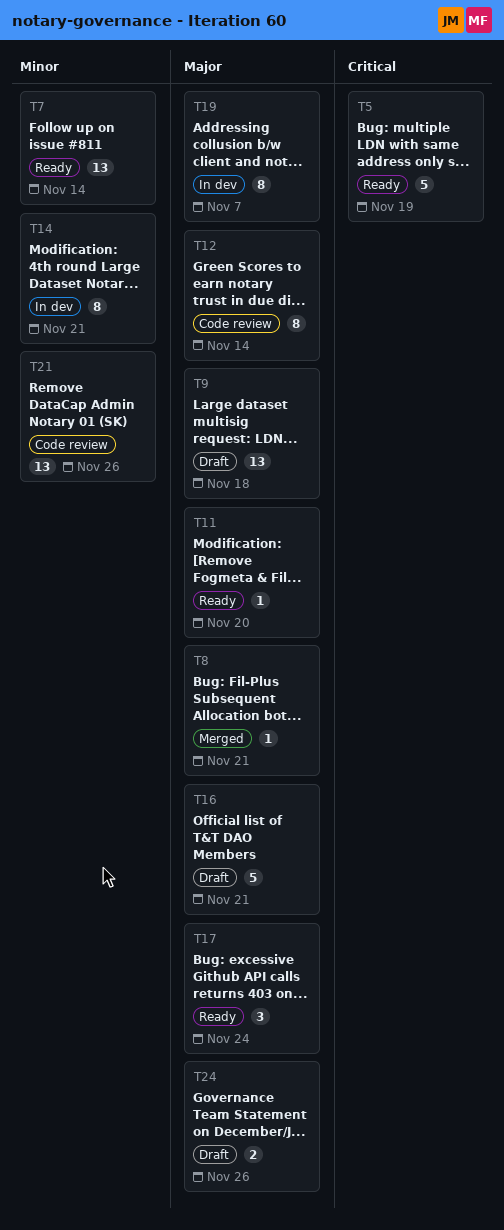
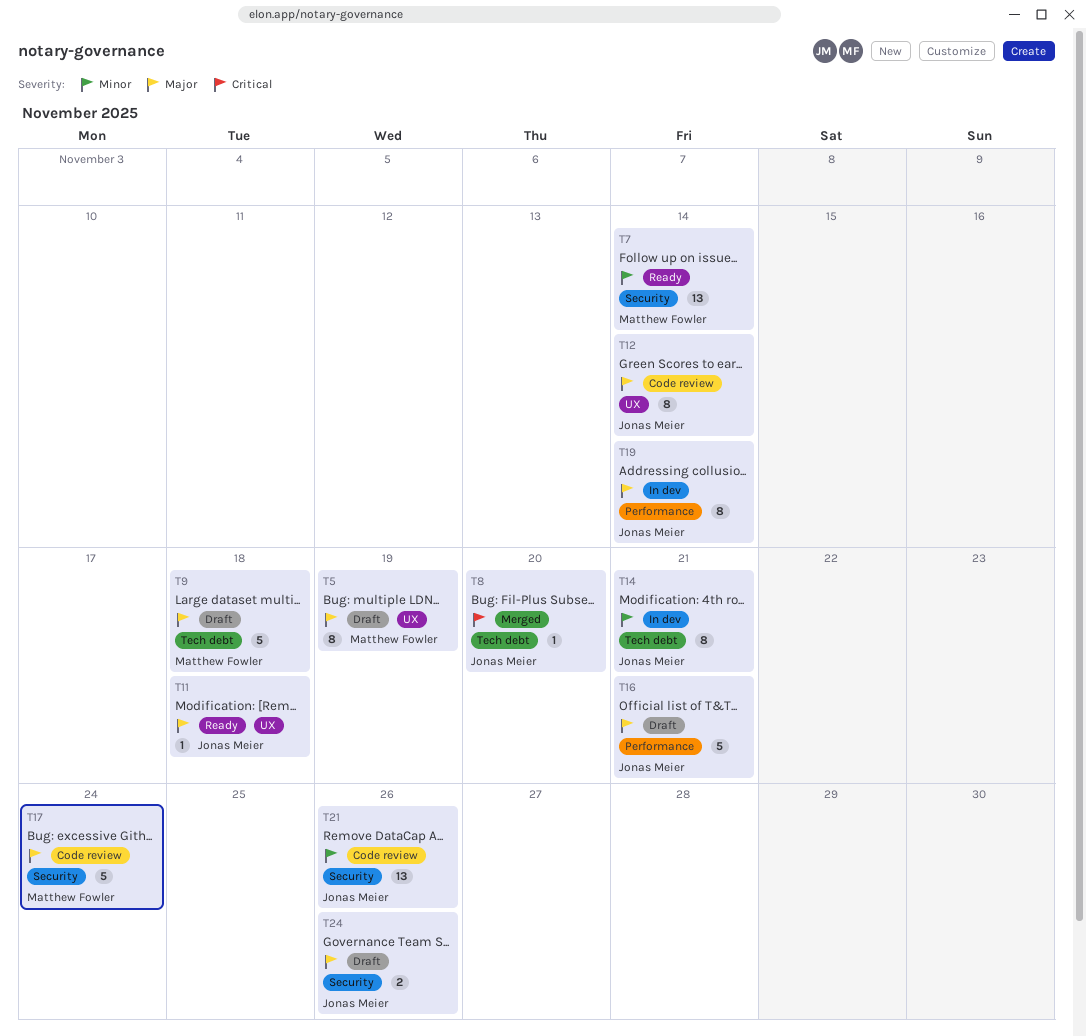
T5, status: Ready -> Draft
T5, priority: Critical -> Major
T5, estimate: 5 -> 8
T8, priority: Major -> Critical
T8, due: Nov 21 -> Nov 20
T9, estimate: 13 -> 5
T11, due: Nov 20 -> Nov 18
T17, status: Ready -> Code review
T17, estimate: 3 -> 5
T19, due: Nov 7 -> Nov 14

